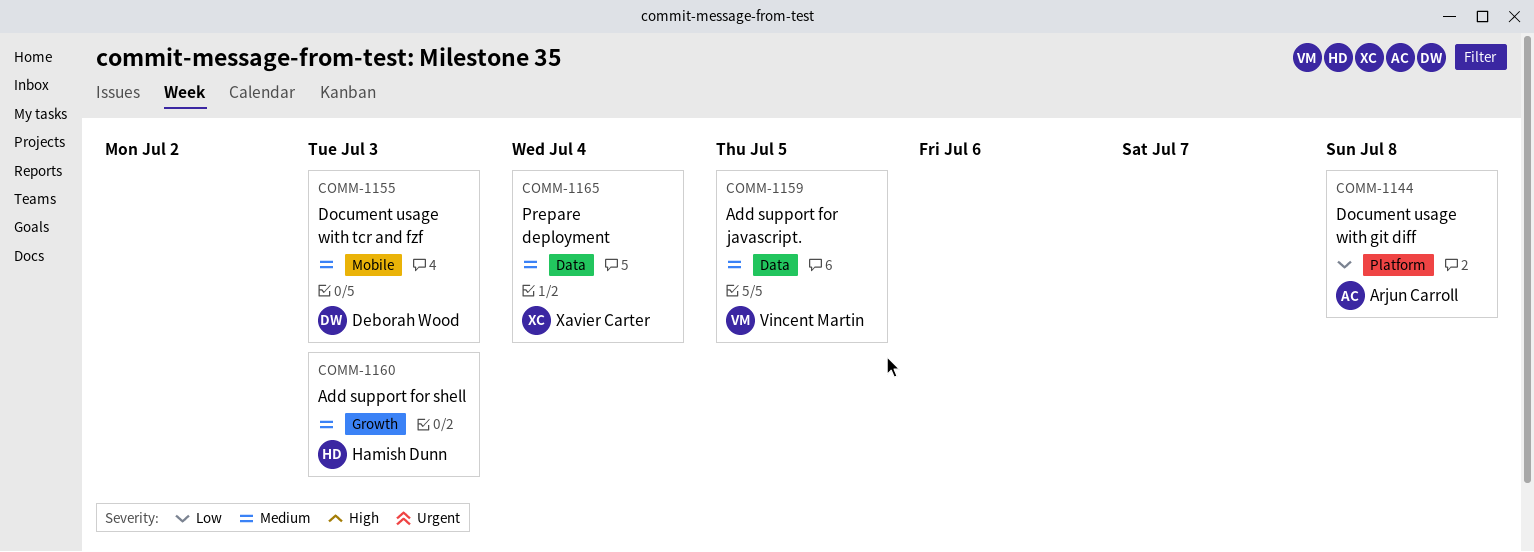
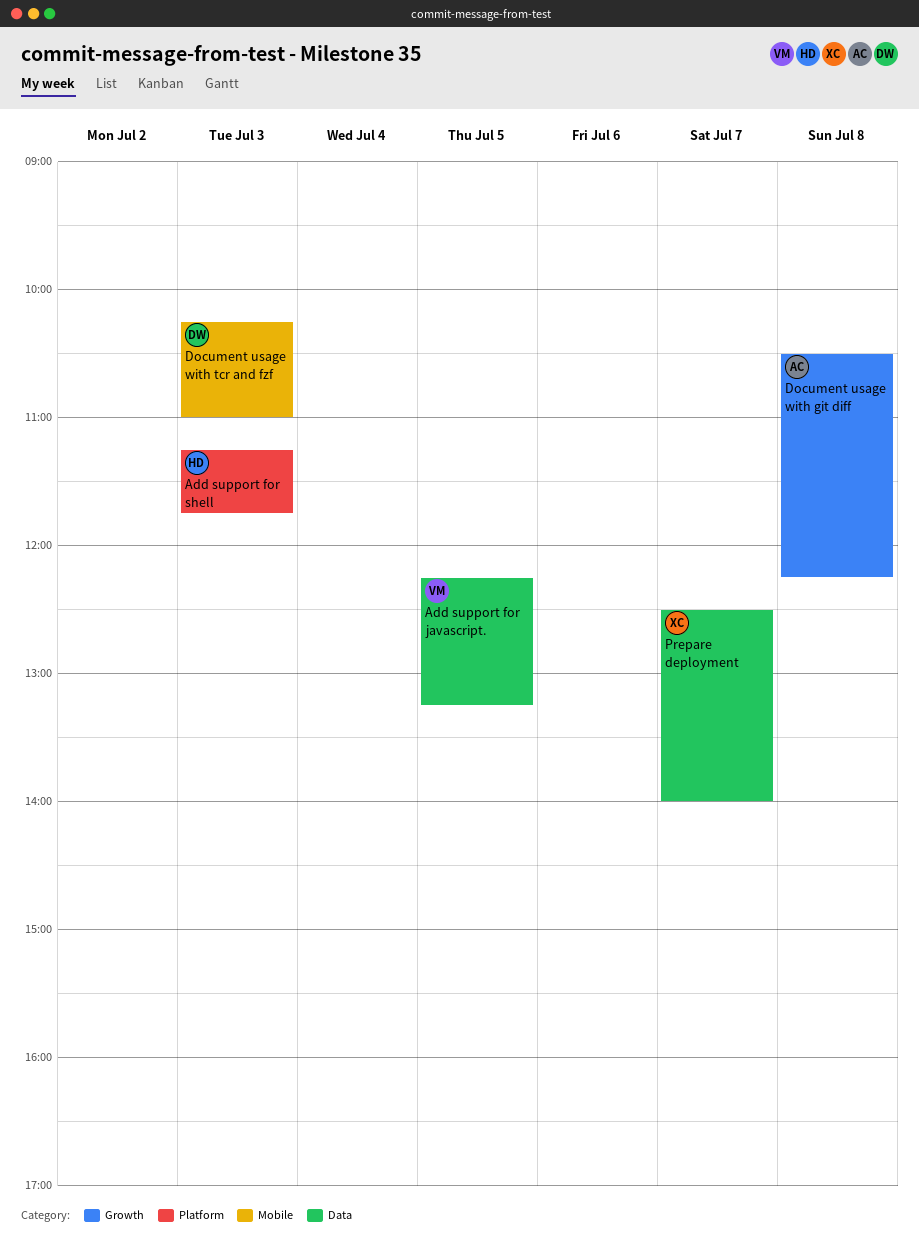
Add support for shell, label: Growth -> Platform
Document usage with git diff, label: Platform -> Growth
Prepare deployment, day: Jul 4 -> Jul 7

